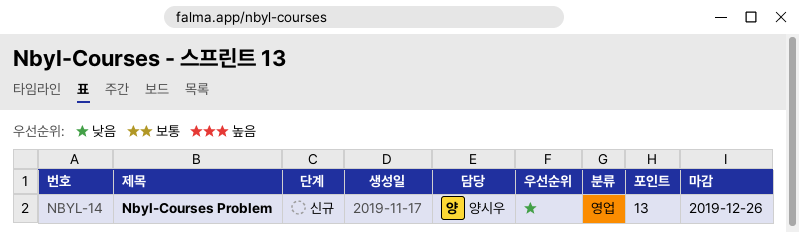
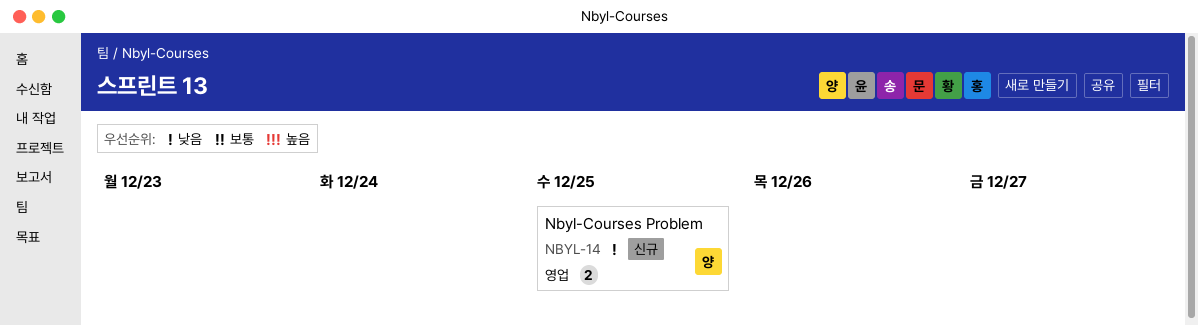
NBYL-14, estimate: 13 -> 2
NBYL-14, due: Dec 26 -> Dec 25

